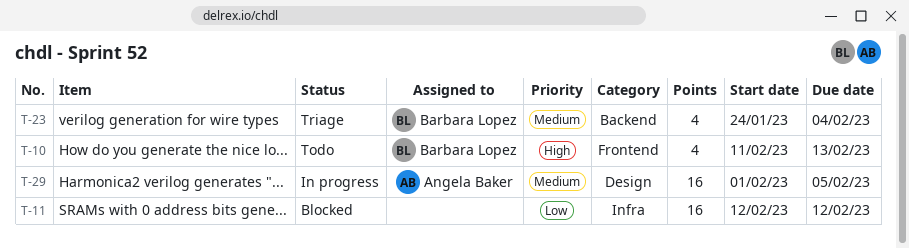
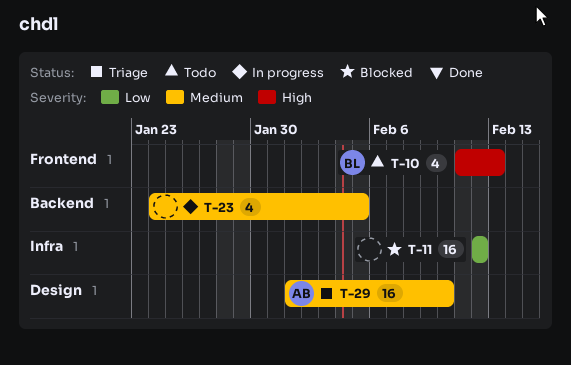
T-23, status: Triage -> In progress
T-23, owner: Barbara Lopez -> none
T-23, due: Feb 4 -> Feb 5
T-29, status: In progress -> Triage
T-29, due: Feb 5 -> Feb 10

